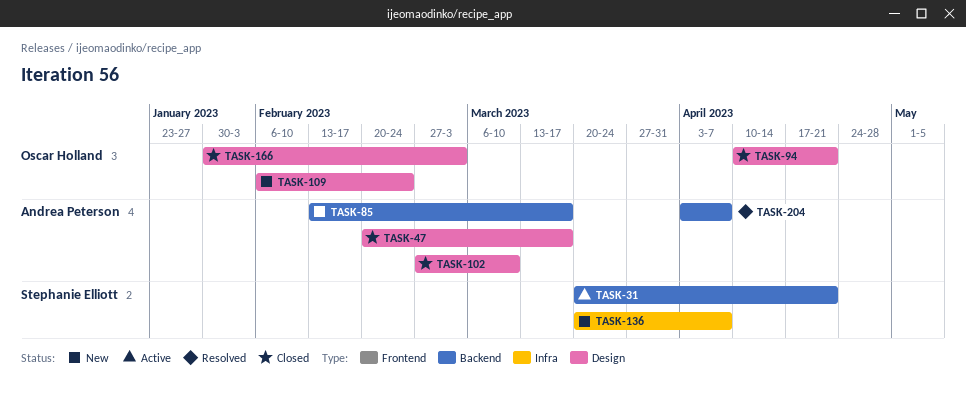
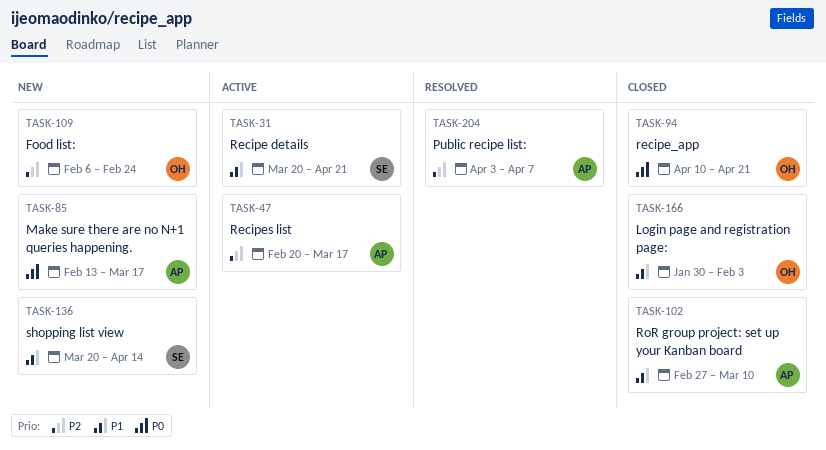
TASK-47, status: Closed -> Active
TASK-136, due: Apr 7 -> Apr 14
TASK-166, due: Mar 3 -> Feb 3

